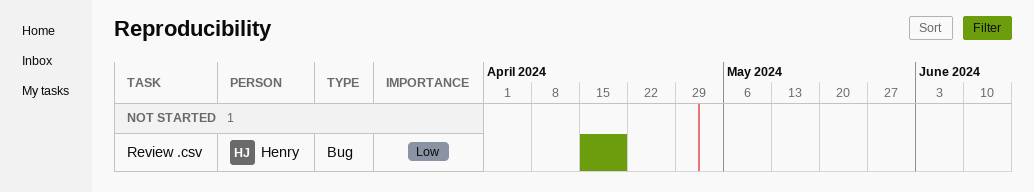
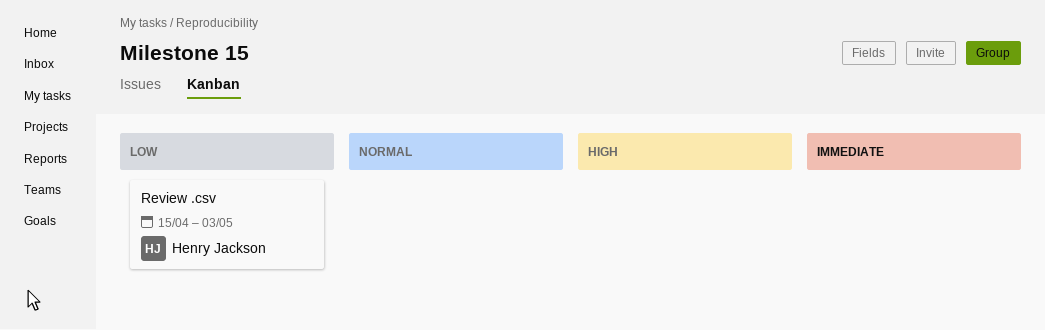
Review .csv, due: Apr 19 -> May 3

